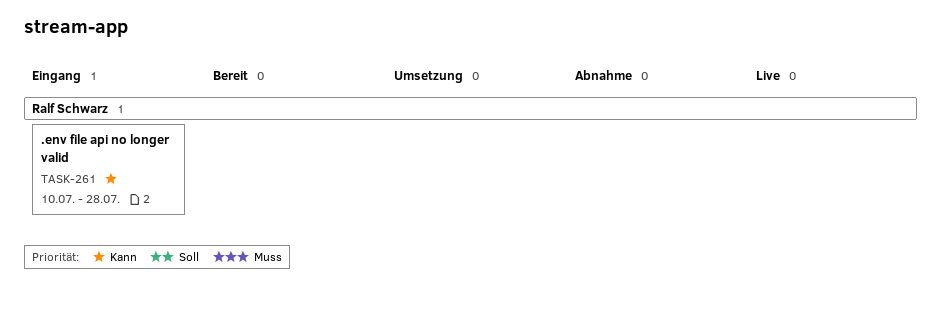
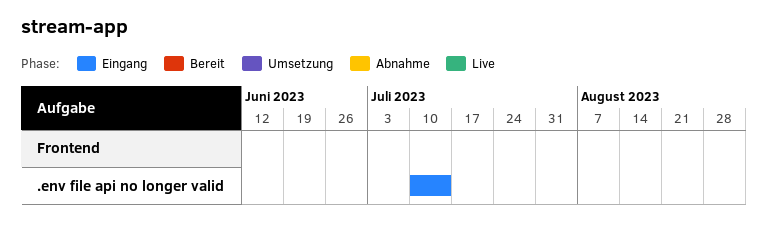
.env file api no longer valid, due: Jul 28 -> Jul 14

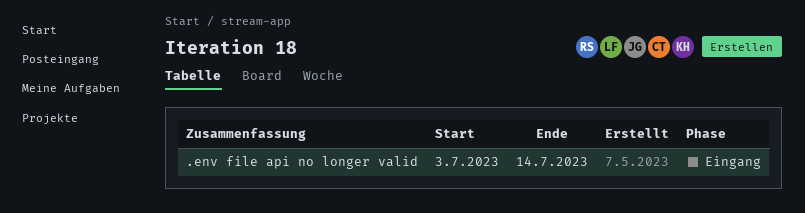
.env file api no longer valid, start: Jul 10 -> Jul 3

